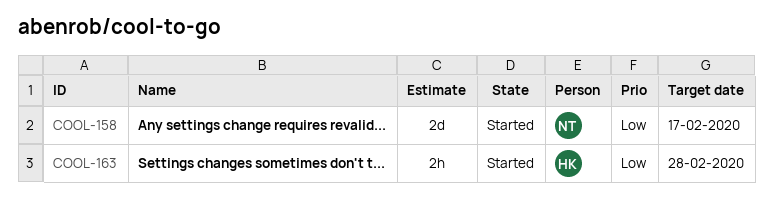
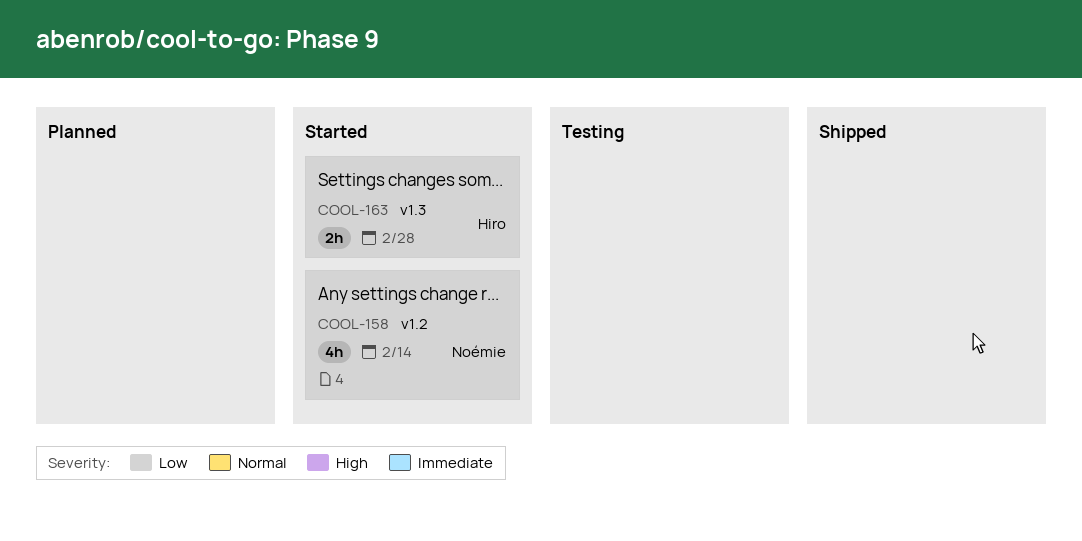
COOL-158, estimate: 2d -> 4h
COOL-158, due: Feb 17 -> Feb 14

